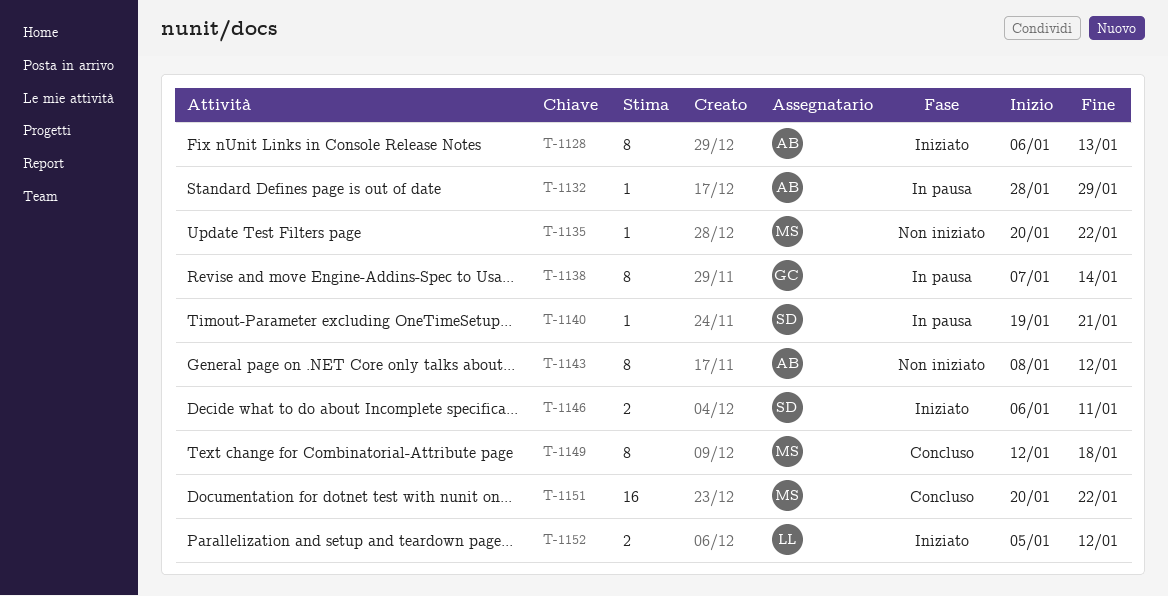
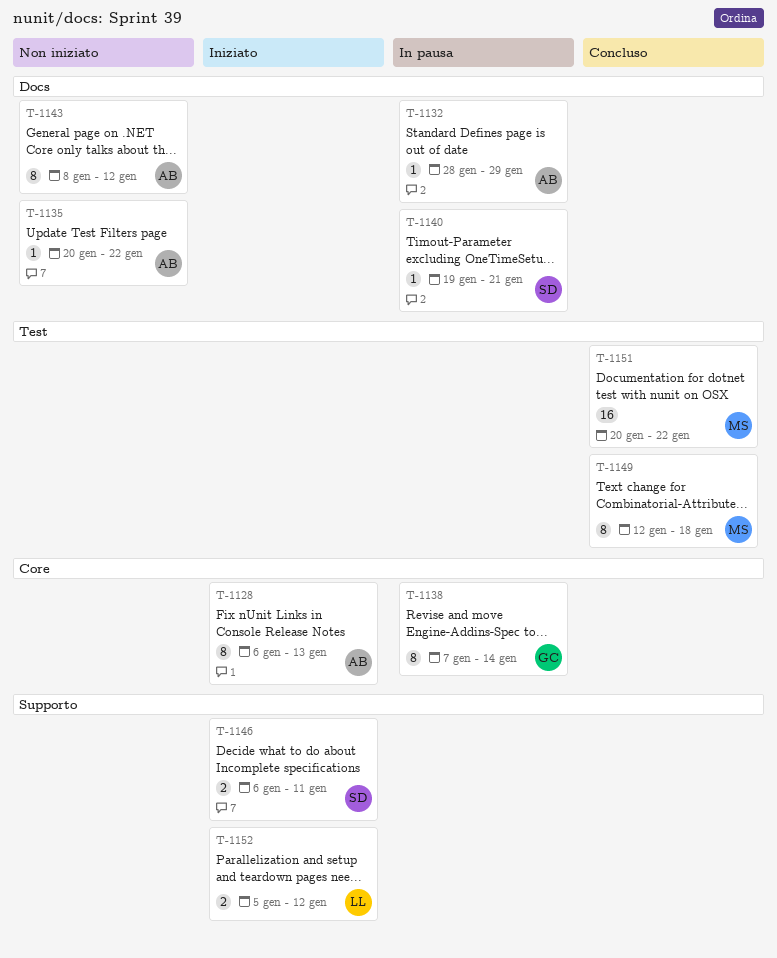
T-1135, owner: MS -> AB

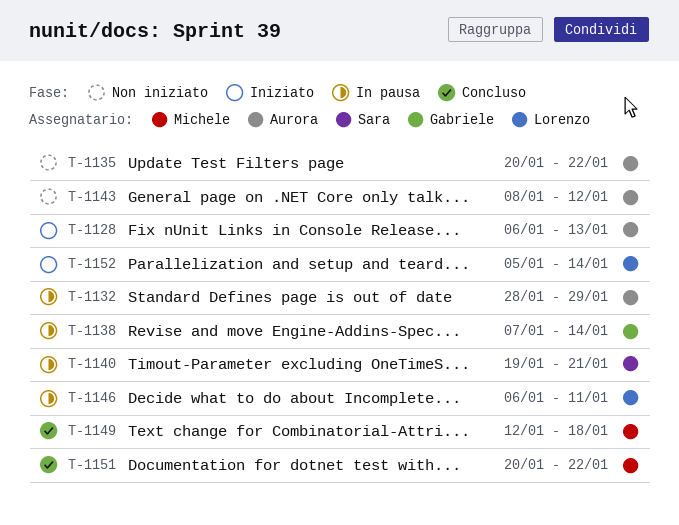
T-1146, status: Iniziato -> In pausa
T-1146, owner: Sara -> Lorenzo
T-1152, due: Jan 12 -> Jan 14

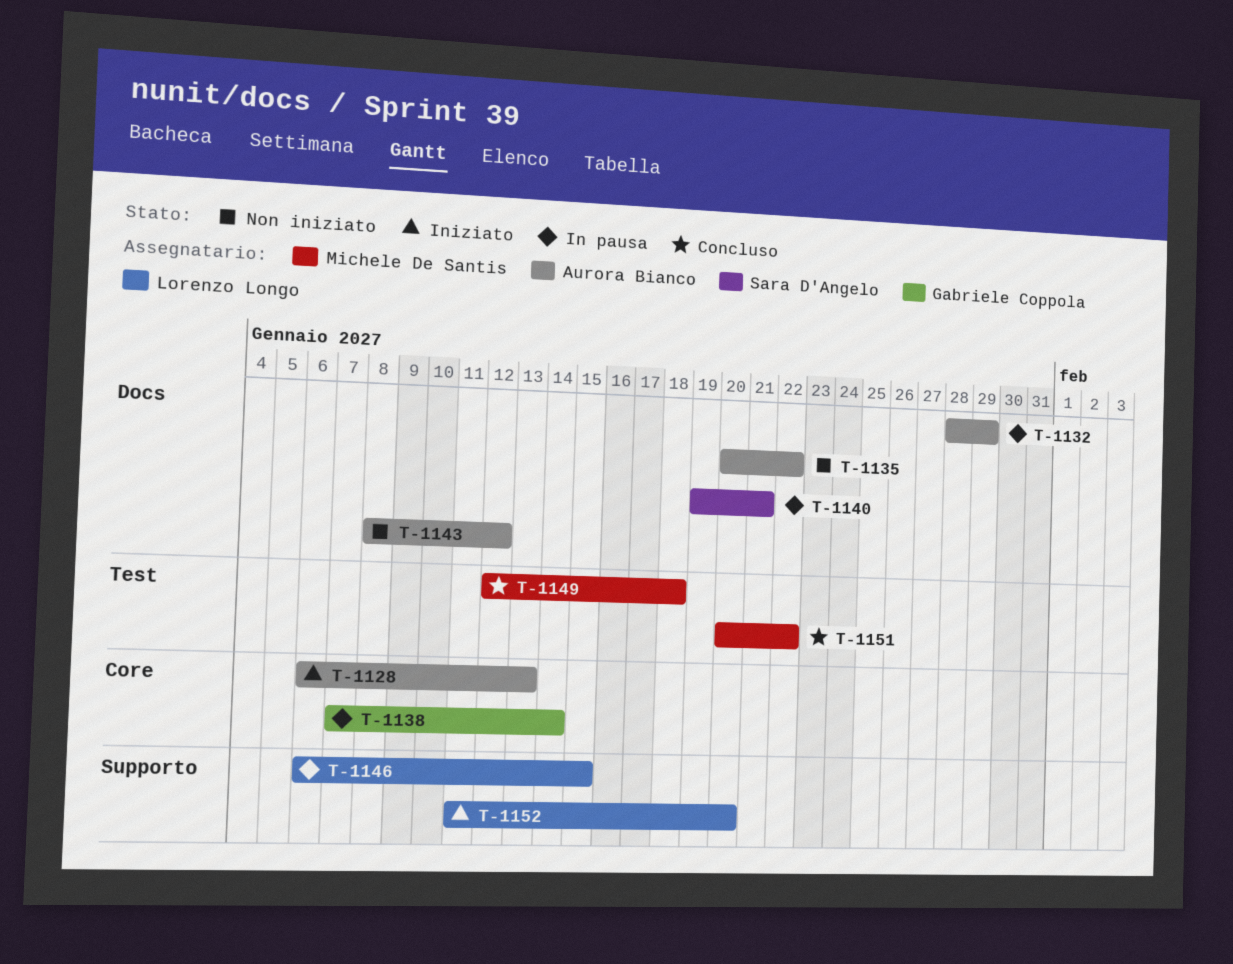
T-1146, due: Jan 11 -> Jan 15
T-1152, start: Jan 5 -> Jan 11
T-1152, due: Jan 14 -> Jan 20

